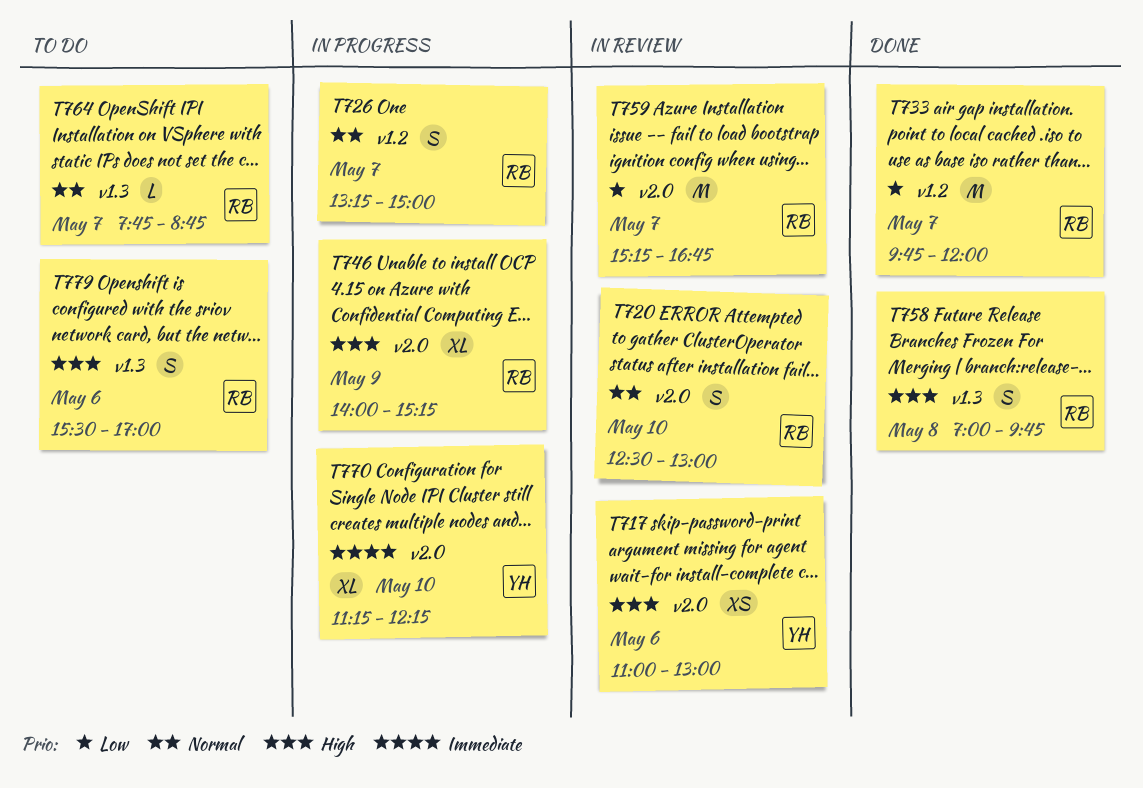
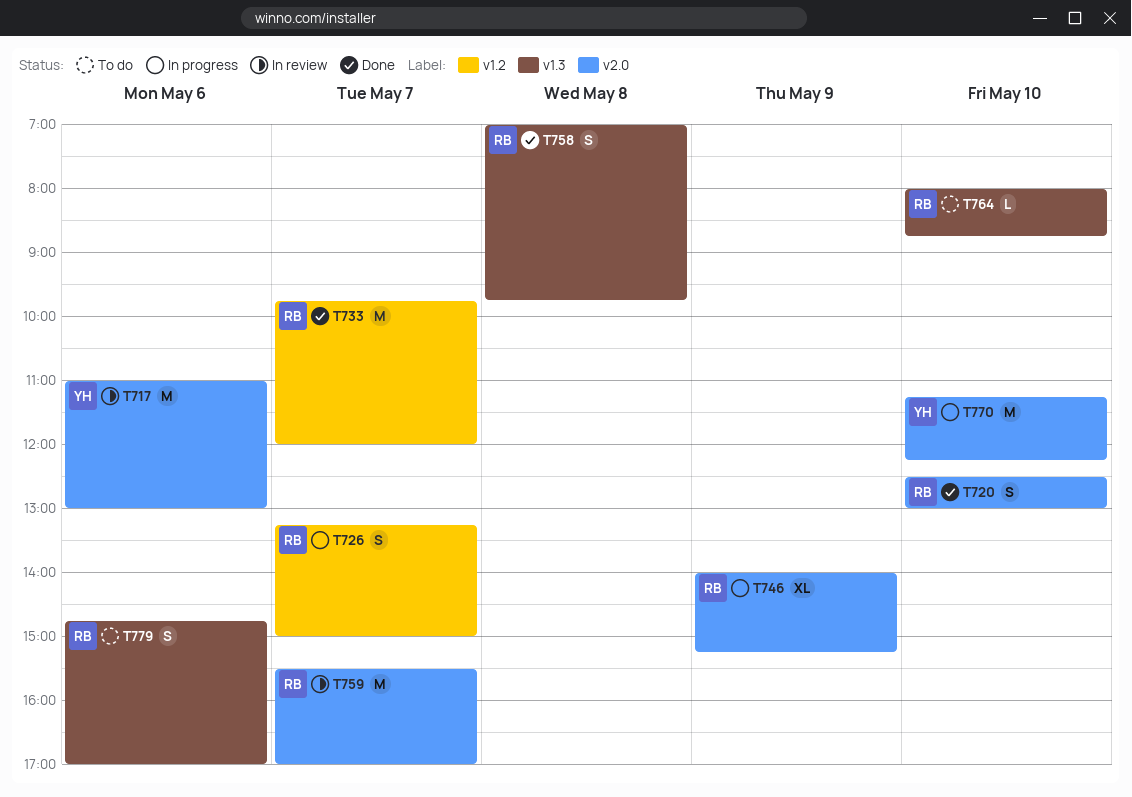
T717, estimate: XS -> M
T720, status: In review -> Done
T759, begins: 15:15 -> 15:30
T759, ends: 16:45 -> 17:00
T764, day: May 7 -> May 10
T764, begins: 07:45 -> 08:00
T770, estimate: XL -> M
T779, begins: 15:30 -> 14:45

